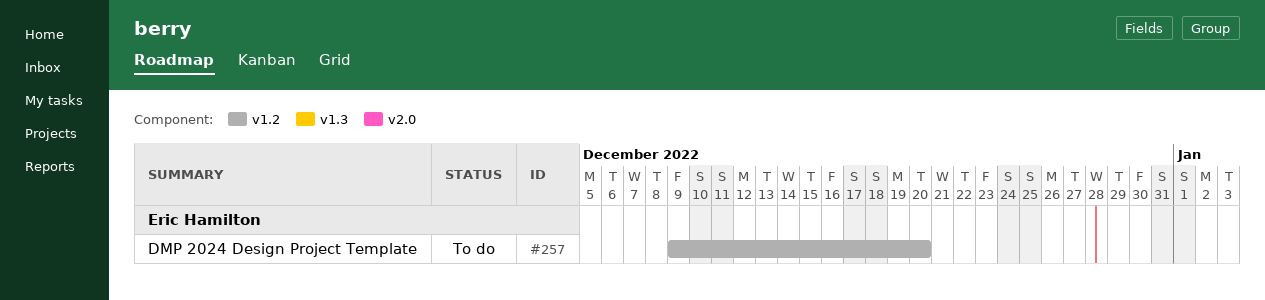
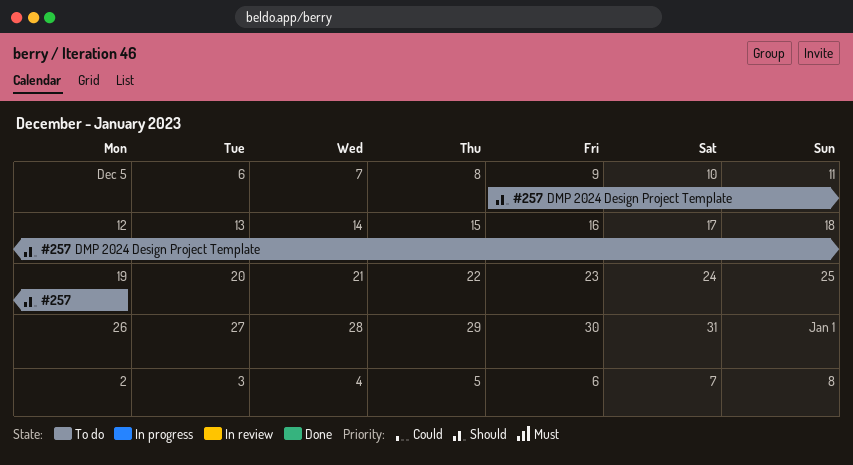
#257, due: Dec 20 -> Dec 19

